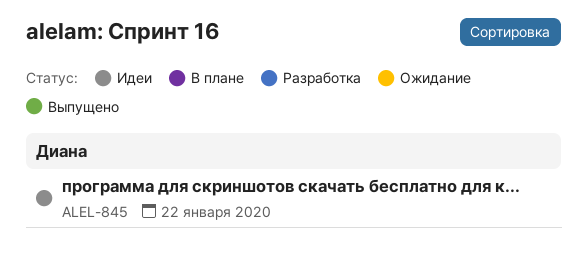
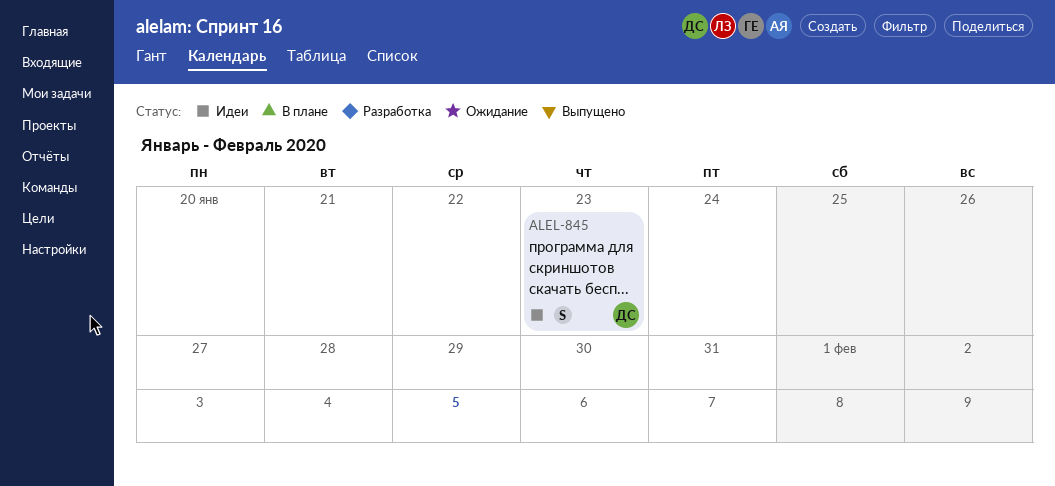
ALEL-845, due: Jan 22 -> Jan 23

